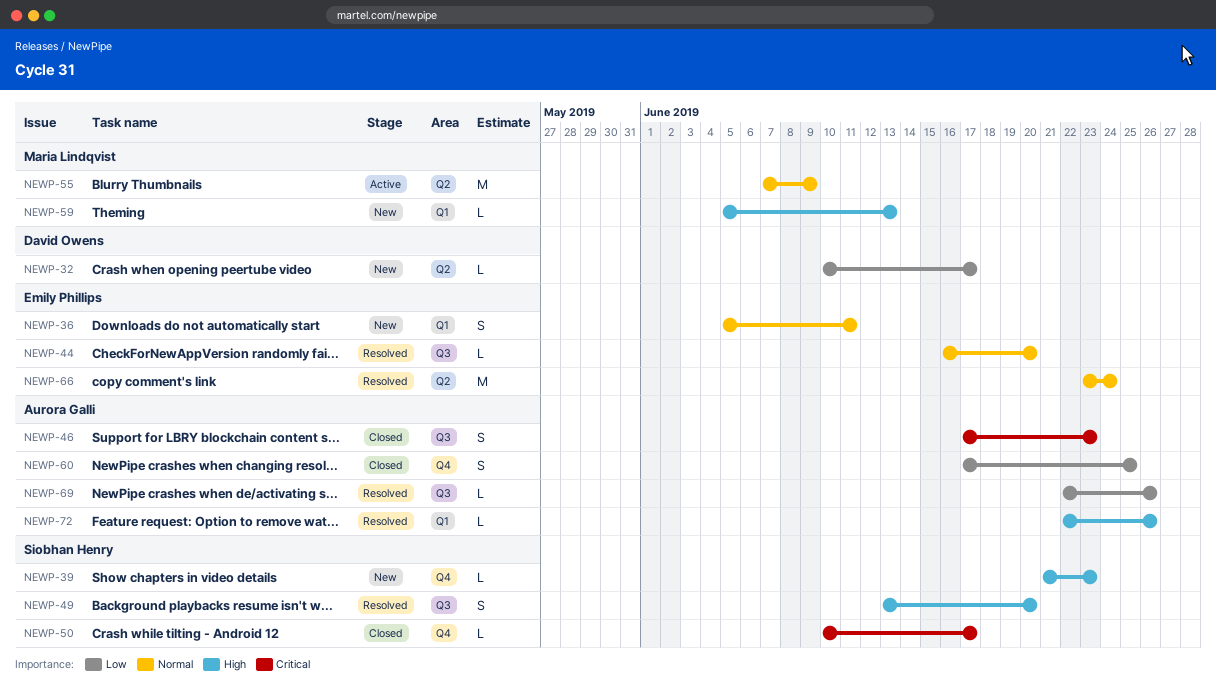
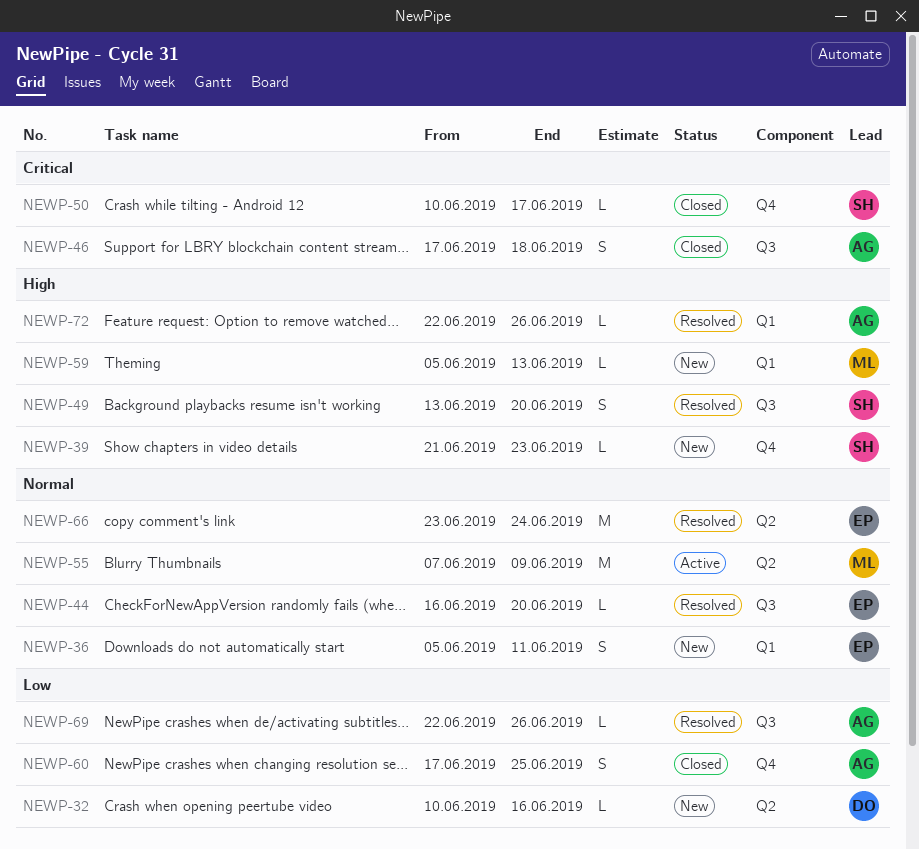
NEWP-32, due: Jun 17 -> Jun 16
NEWP-46, due: Jun 23 -> Jun 18

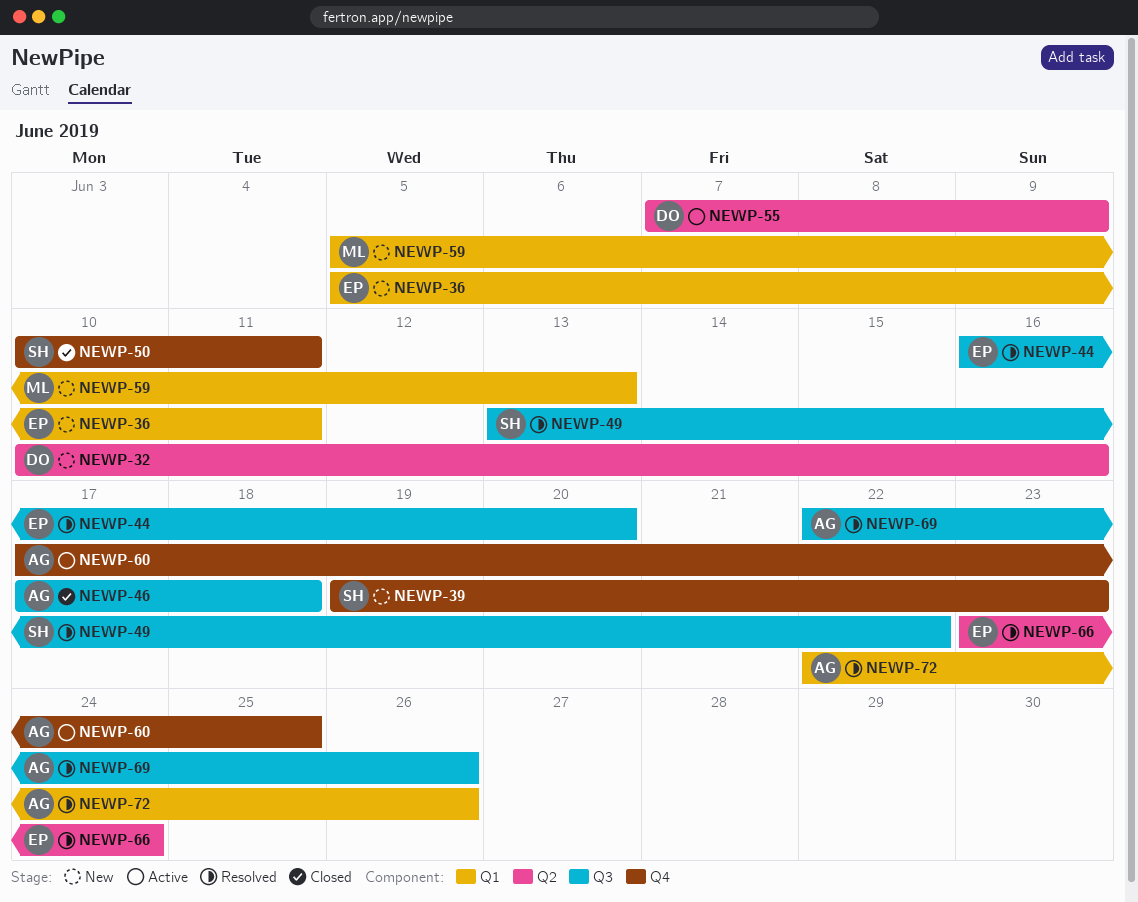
NEWP-39, start: Jun 21 -> Jun 19
NEWP-49, due: Jun 20 -> Jun 22
NEWP-50, due: Jun 17 -> Jun 11
NEWP-55, owner: ML -> DO
NEWP-60, status: Closed -> Active

